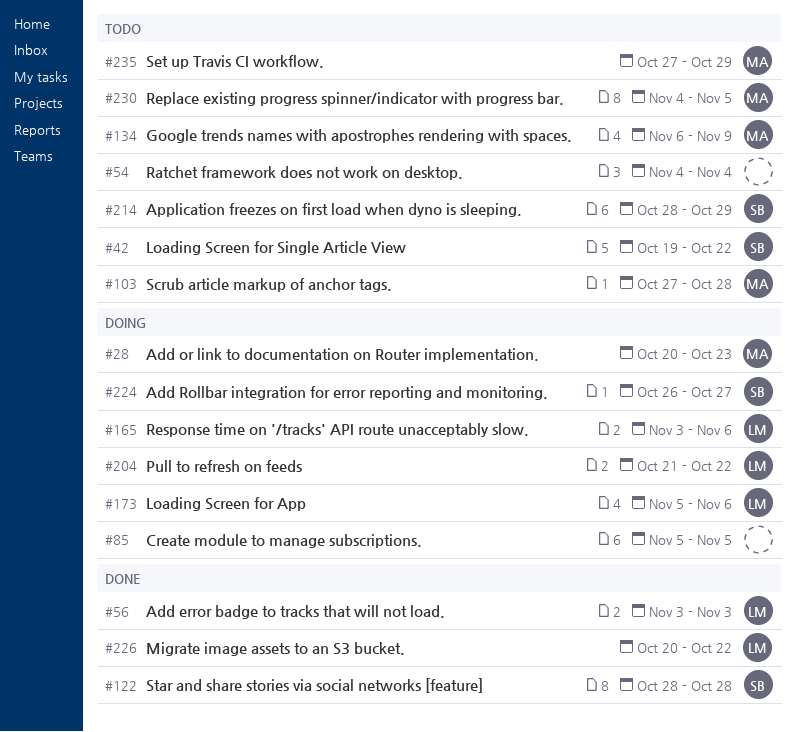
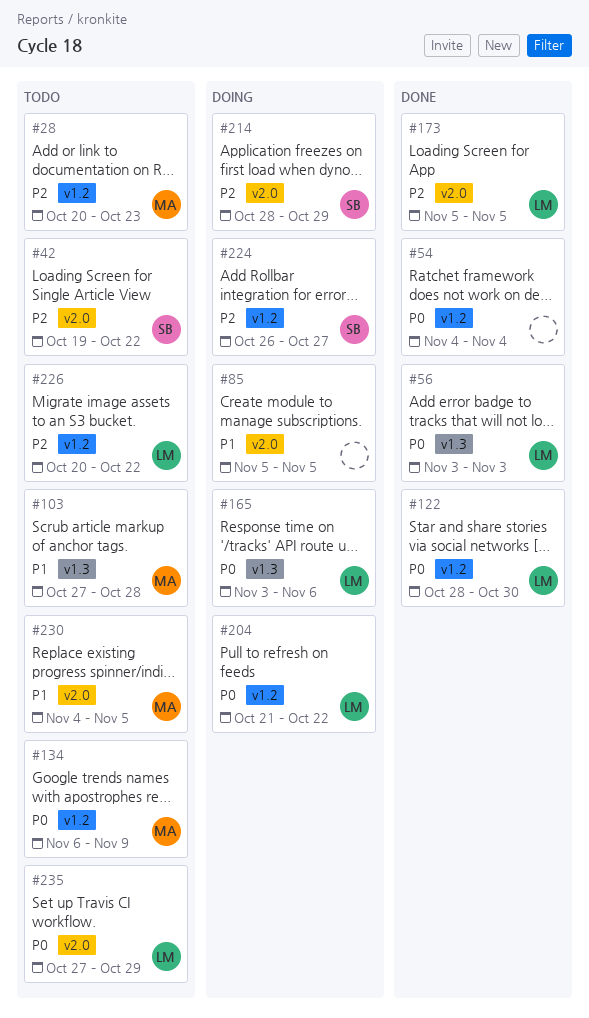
#28, status: Doing -> Todo
#54, status: Todo -> Done
#122, owner: SB -> LM
#122, due: Oct 28 -> Oct 30
#173, status: Doing -> Done
#173, due: Nov 6 -> Nov 5
#214, status: Todo -> Doing
#226, status: Done -> Todo
#235, owner: MA -> LM

